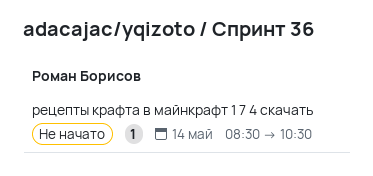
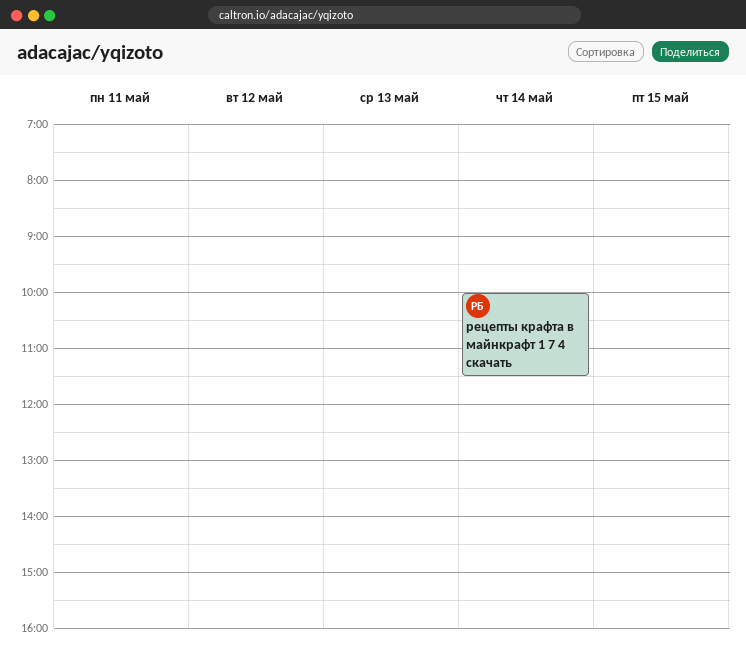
рецепты крафта в майнкрафт 1 7 4 скачать, begins: 08:30 -> 10:00
рецепты крафта в майнкрафт 1 7 4 скачать, ends: 10:30 -> 11:30

